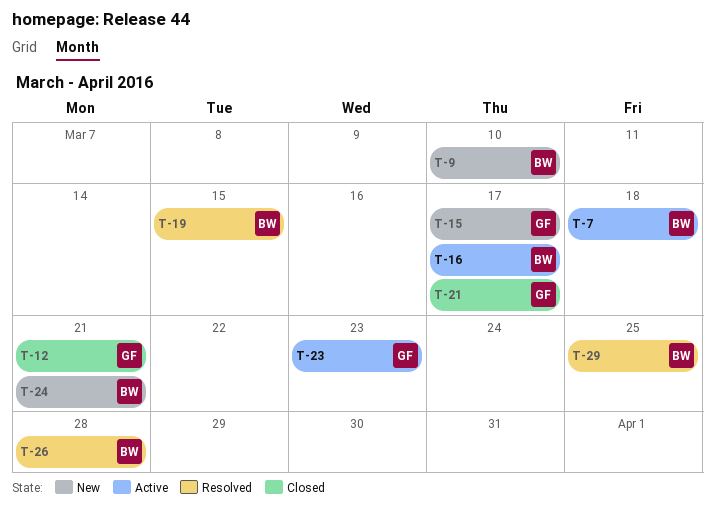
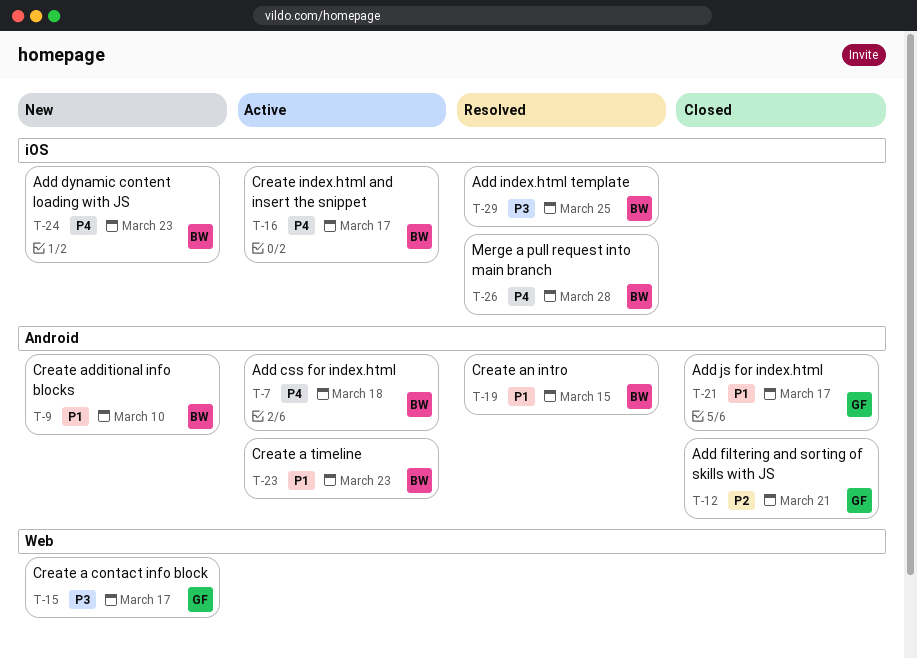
T-23, owner: GF -> BW
T-24, due: Mar 21 -> Mar 23

